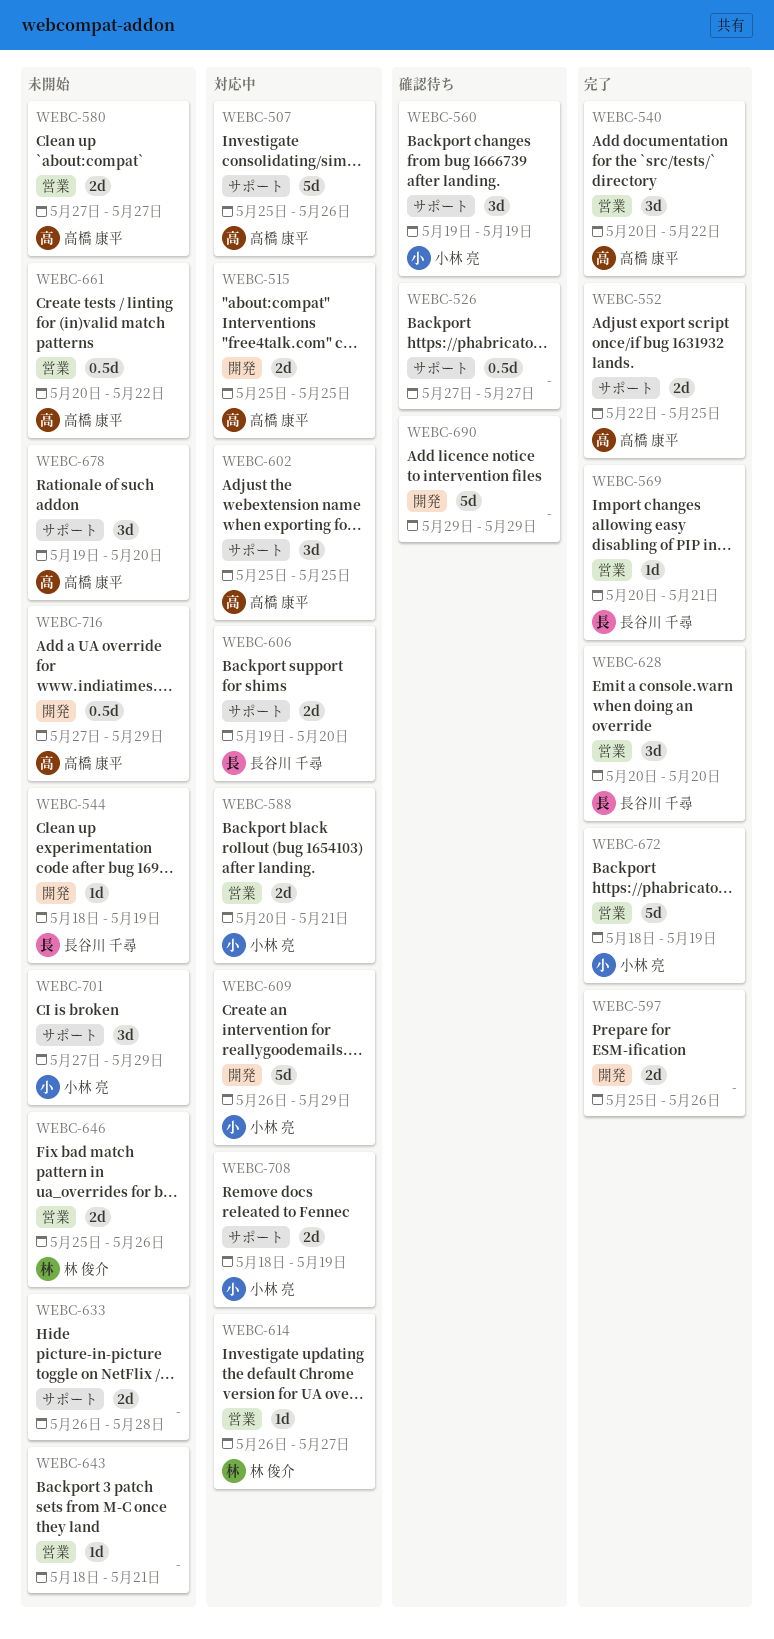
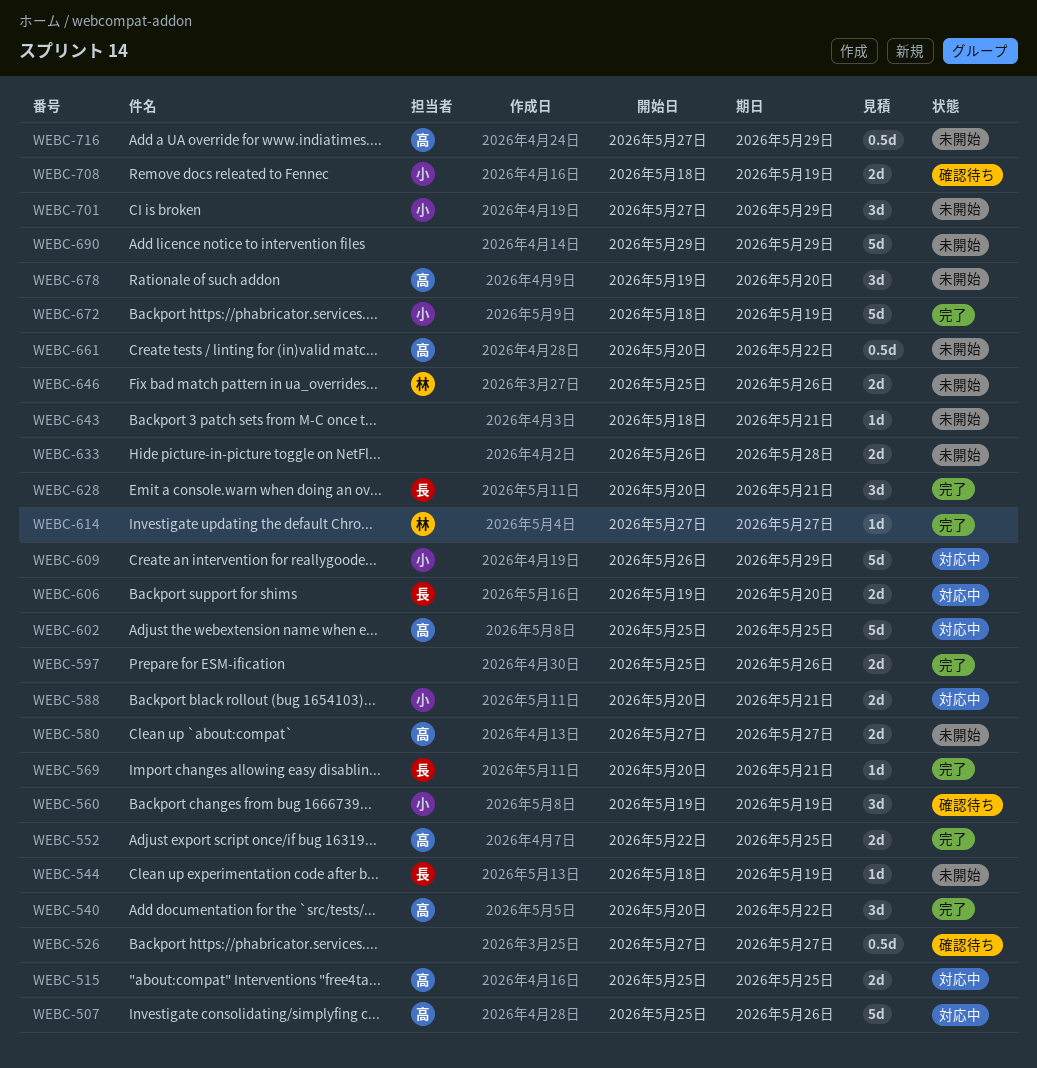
WEBC-602, estimate: 3d -> 5d
WEBC-614, status: 対応中 -> 完了
WEBC-614, start: May 26 -> May 27
WEBC-628, due: May 20 -> May 21
WEBC-690, status: 確認待ち -> 未開始
WEBC-708, status: 対応中 -> 確認待ち

